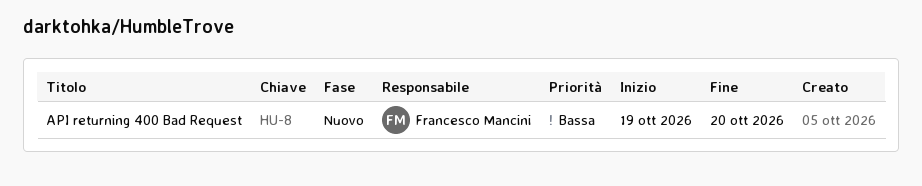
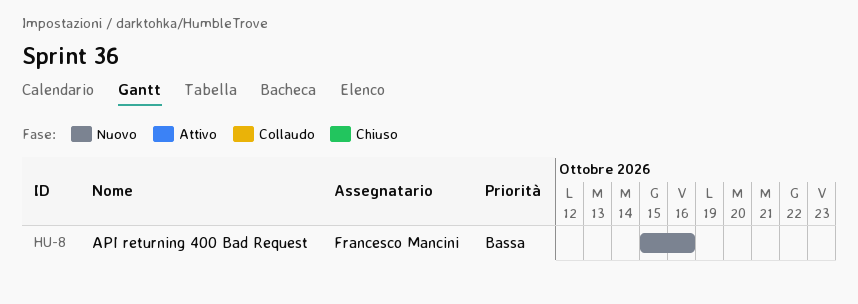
HU-8, start: Oct 19 -> Oct 15
HU-8, due: Oct 20 -> Oct 16

